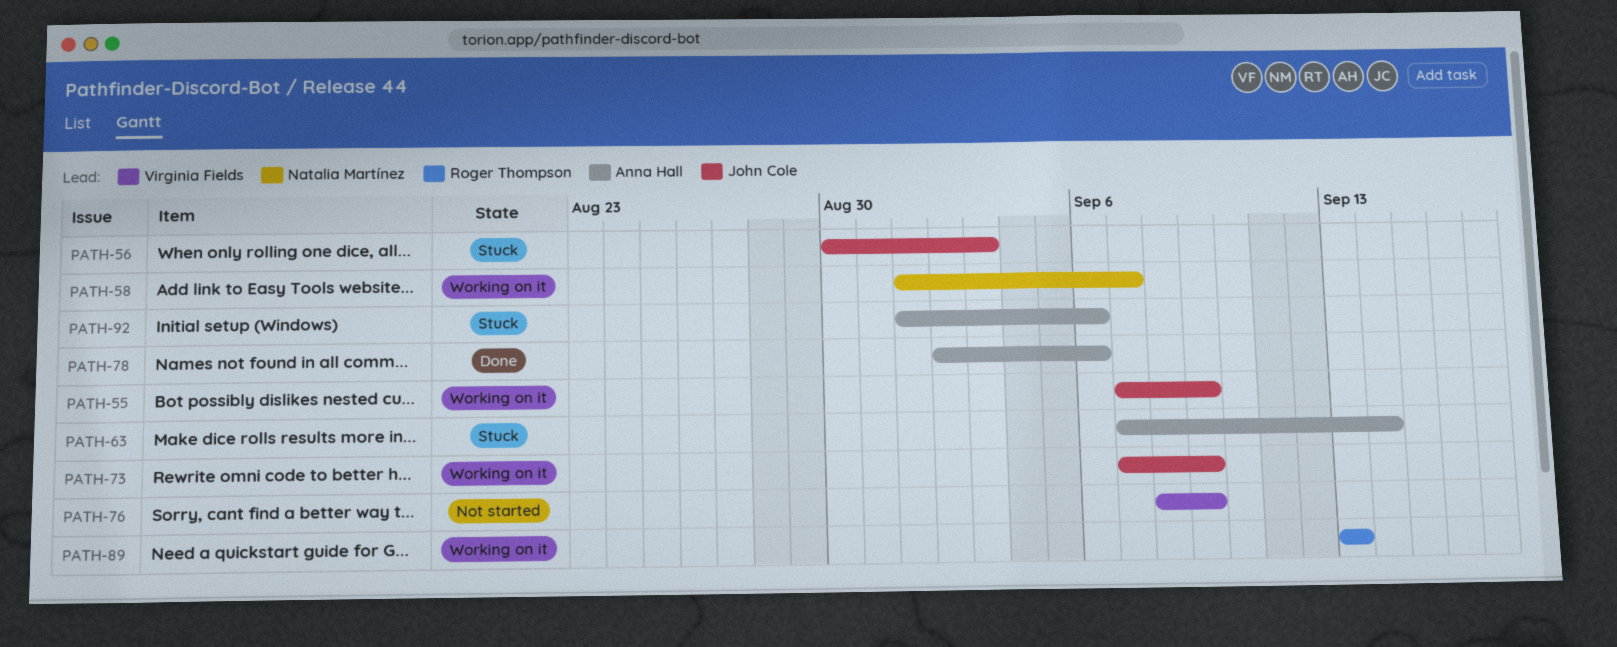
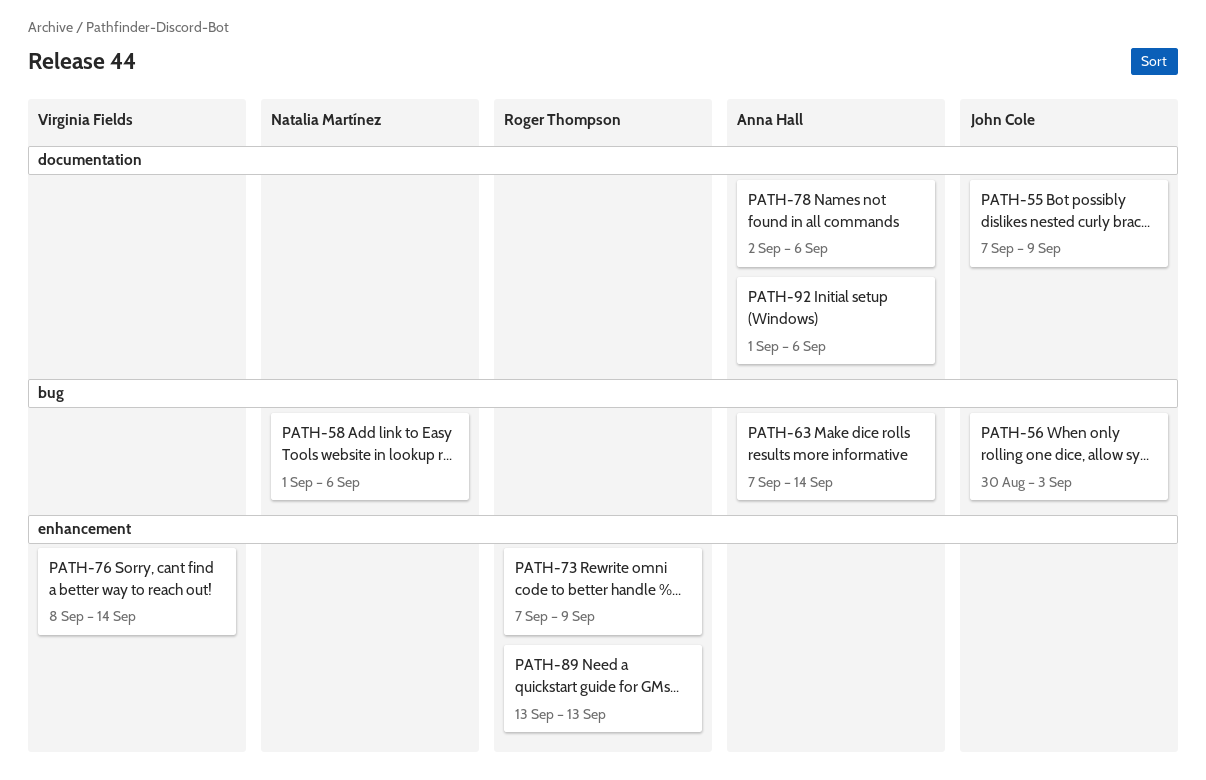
PATH-58, due: Sep 7 -> Sep 6
PATH-73, owner: John Cole -> Roger Thompson
PATH-76, due: Sep 9 -> Sep 14

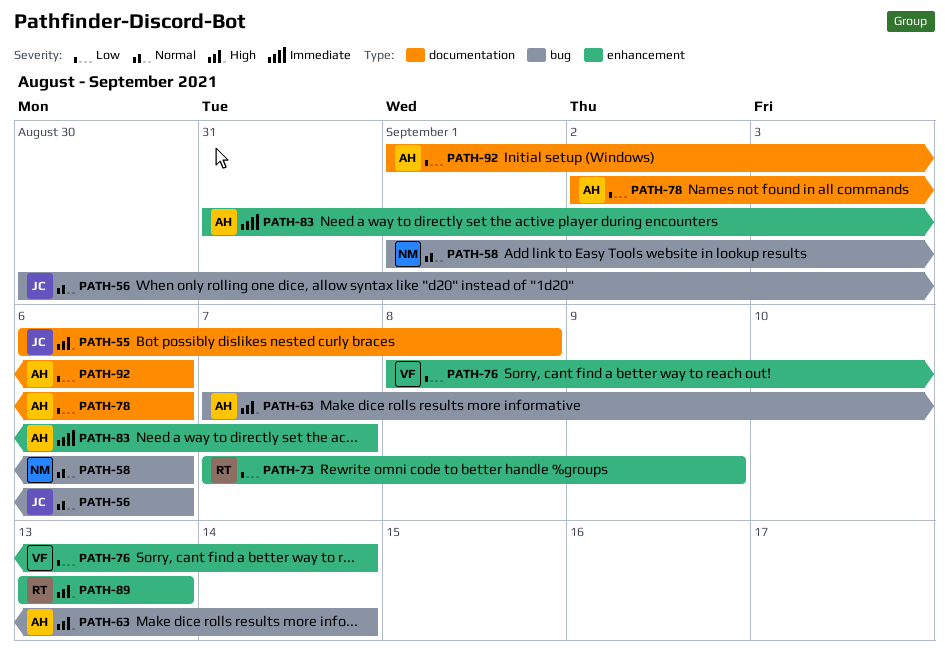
PATH-55, start: Sep 7 -> Sep 6
PATH-55, due: Sep 9 -> Sep 8
PATH-56, due: Sep 3 -> Sep 6
PATH-83: none -> present

